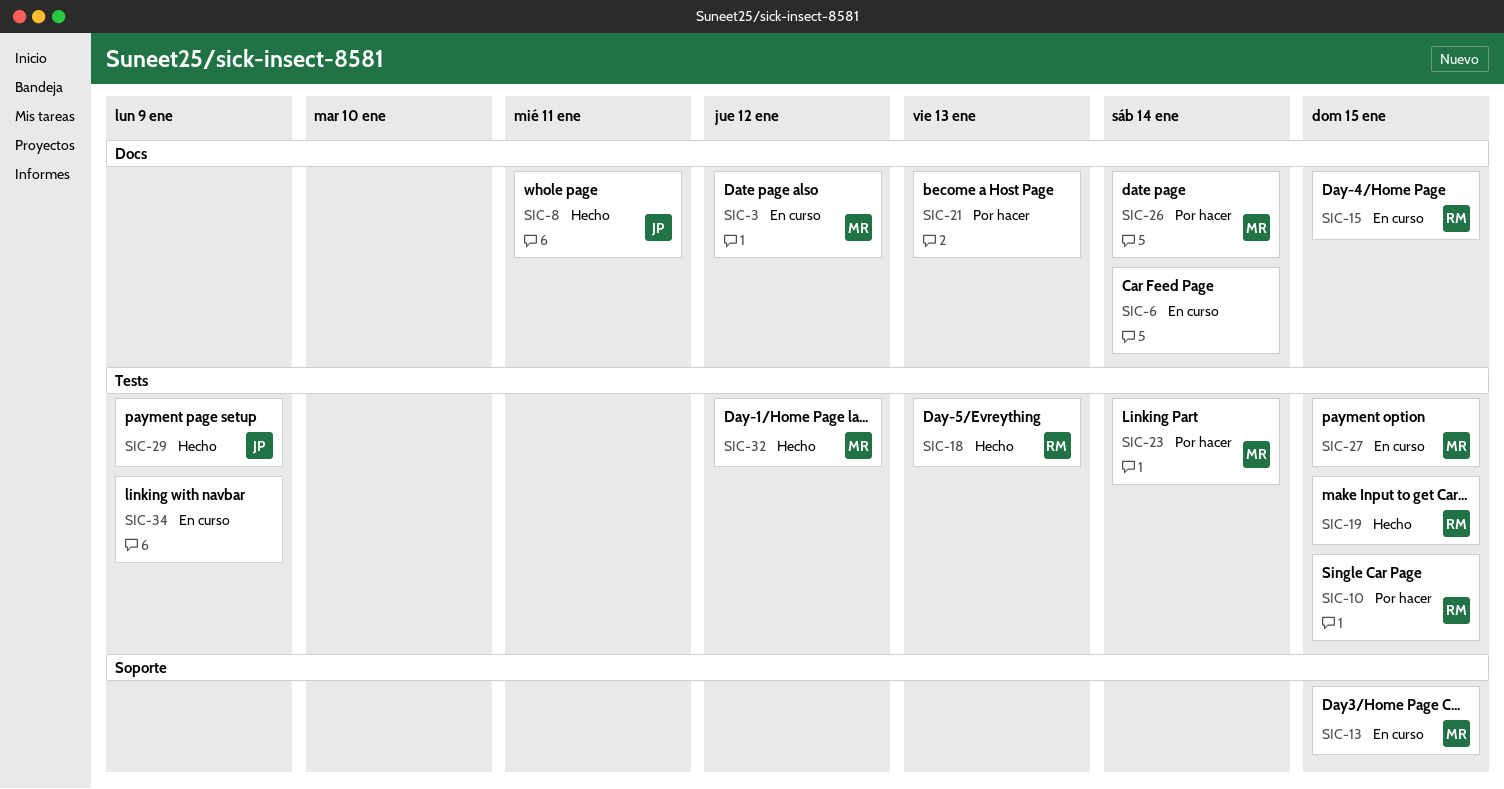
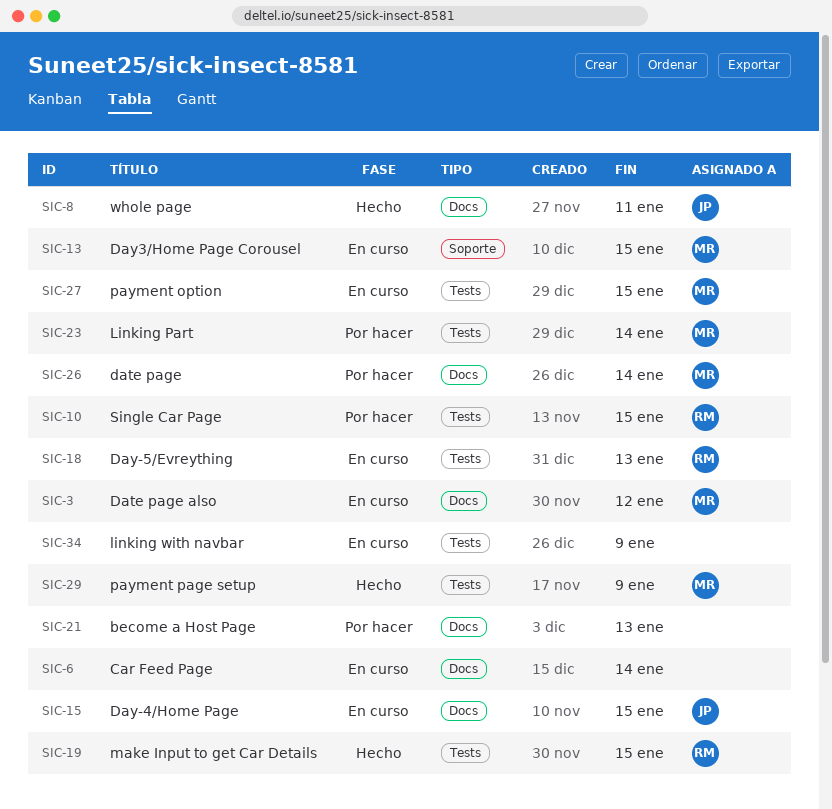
SIC-15, owner: RM -> JP
SIC-18, status: Hecho -> En curso
SIC-29, owner: JP -> MR
SIC-32: present -> none

